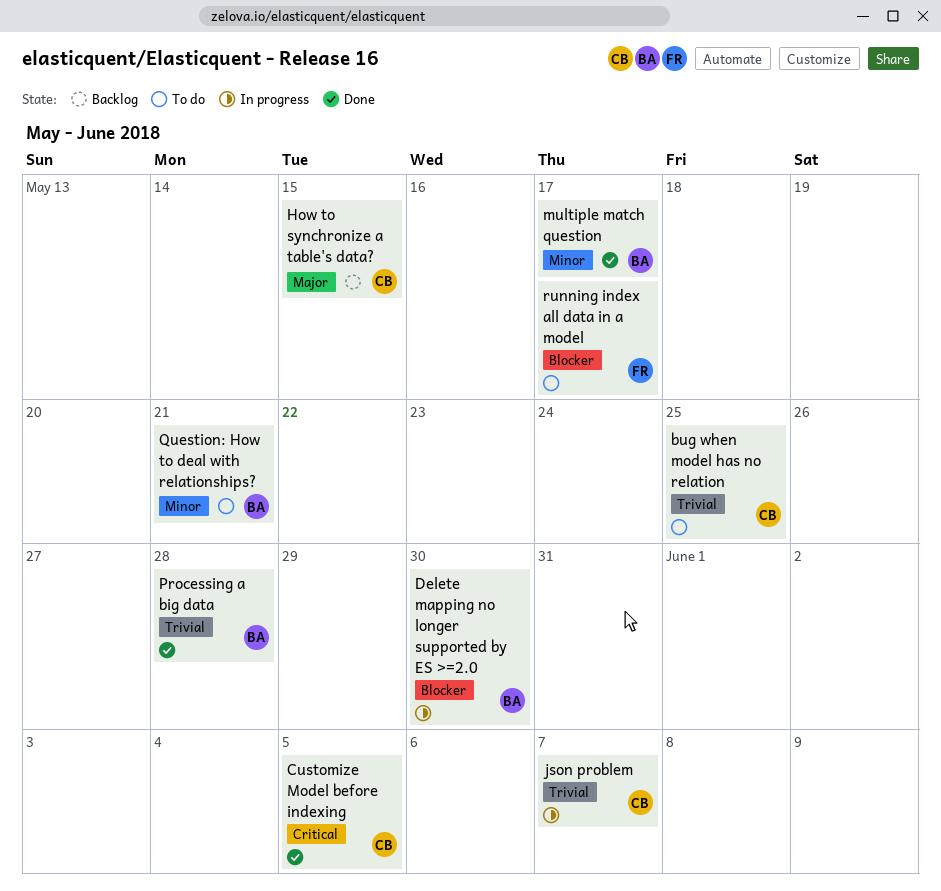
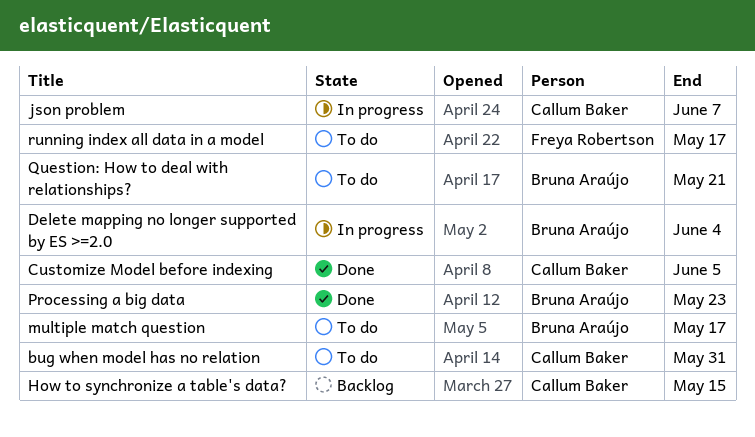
bug when model has no relation, due: May 25 -> May 31
Delete mapping no longer supported by ES >=2.0, due: May 30 -> Jun 4
multiple match question, status: Done -> To do
Processing a big data, due: May 28 -> May 23

